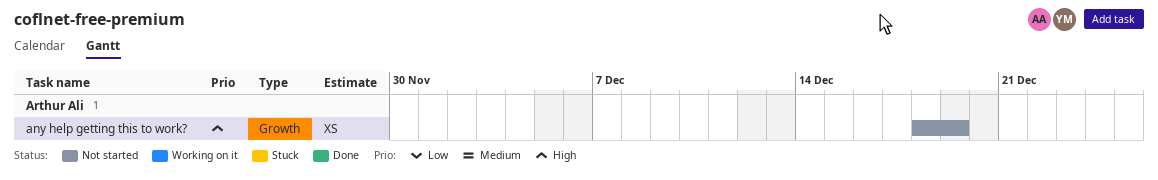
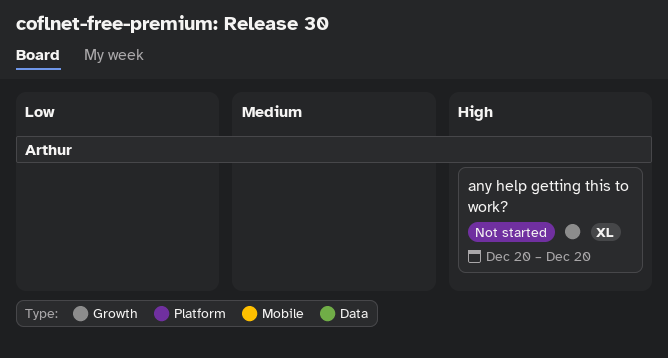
any help getting this to work?, estimate: XS -> XL
any help getting this to work?, start: Dec 18 -> Dec 20
any help getting this to work?, due: Dec 19 -> Dec 20

